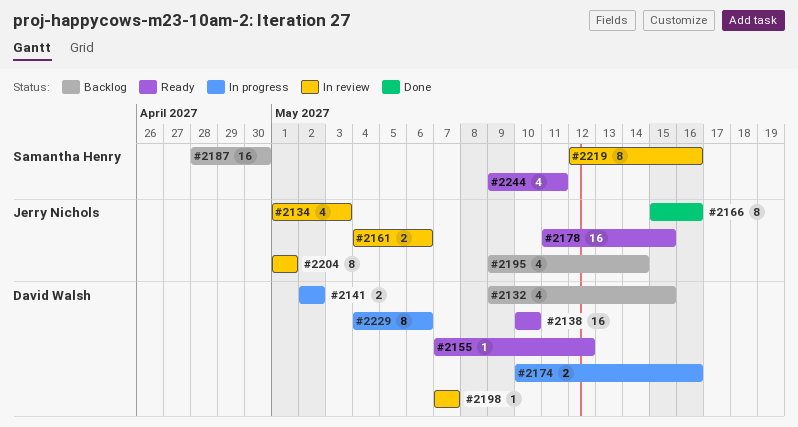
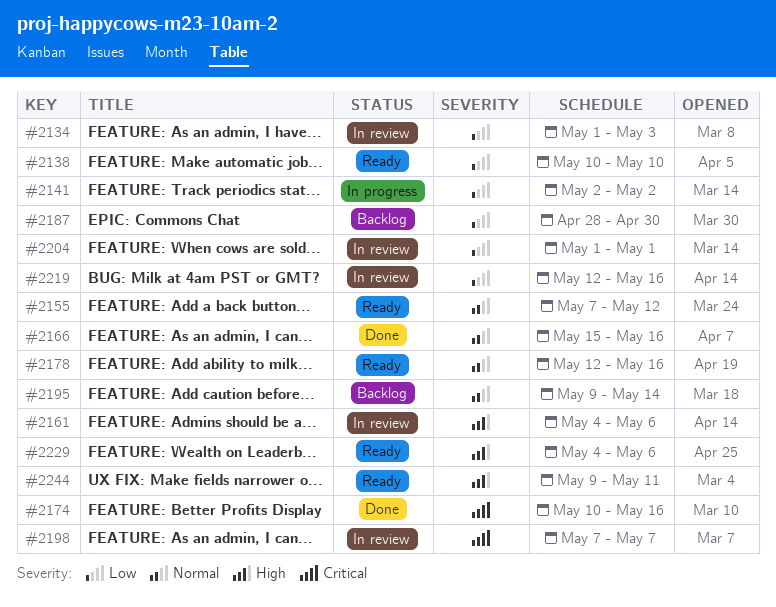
#2132: present -> none
#2174, status: In progress -> Done
#2178, start: May 11 -> May 12
#2178, due: May 15 -> May 16
#2229, status: In progress -> Ready

